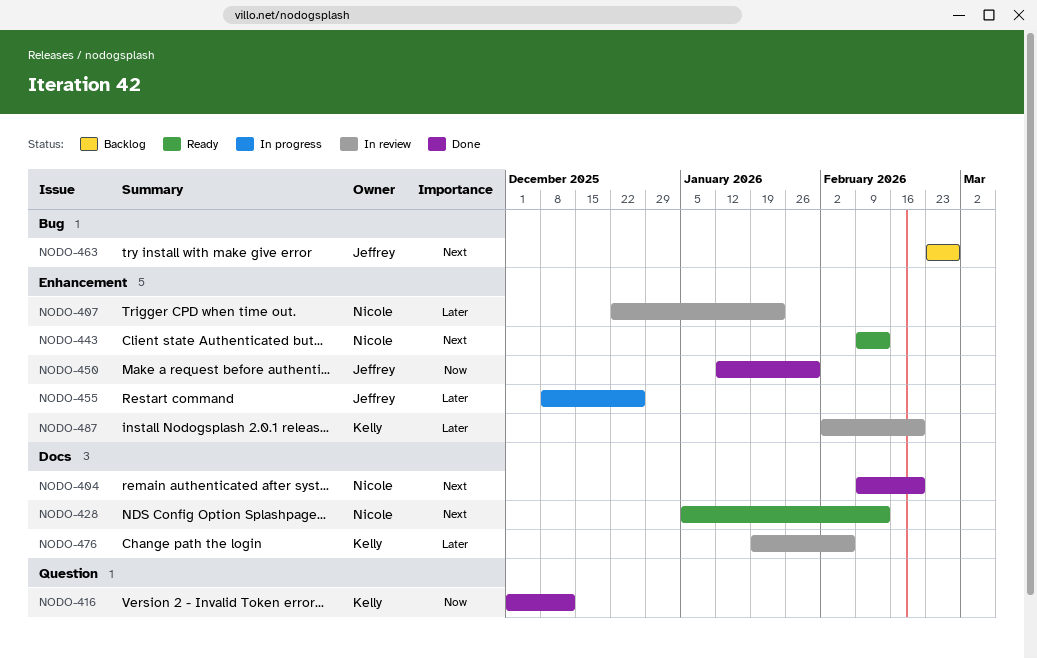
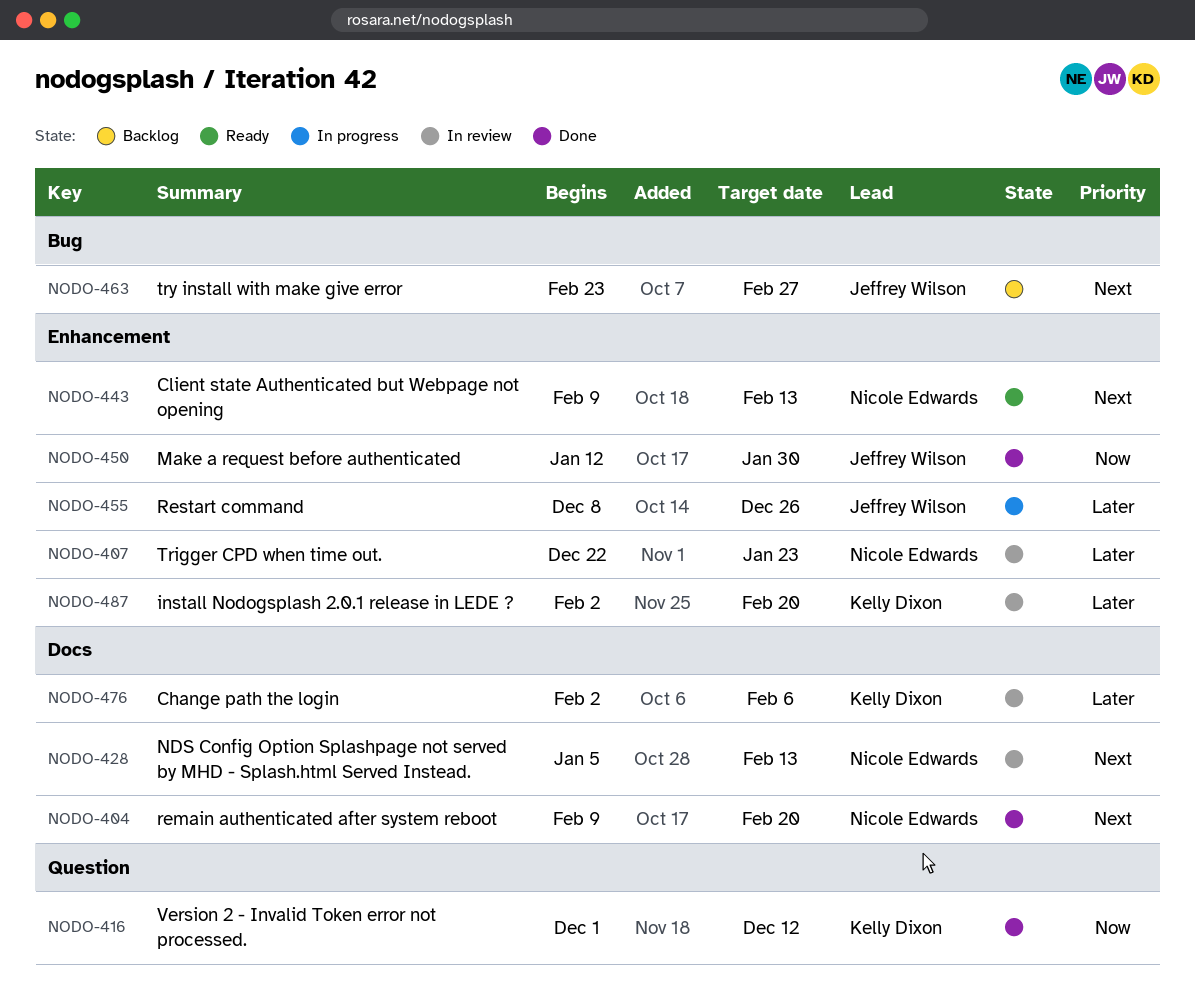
NODO-428, status: Ready -> In review
NODO-476, start: Jan 19 -> Feb 2

